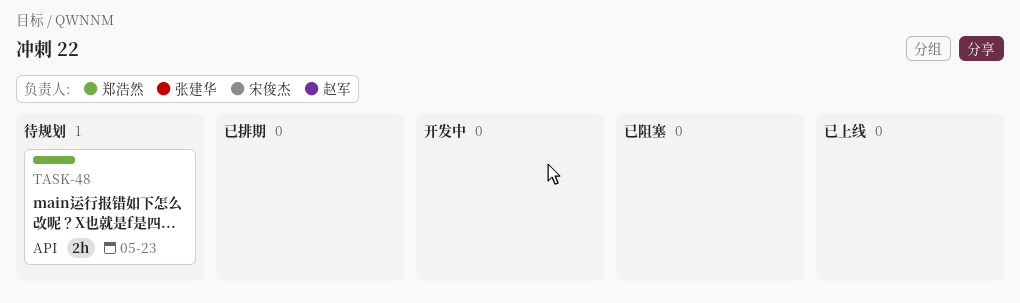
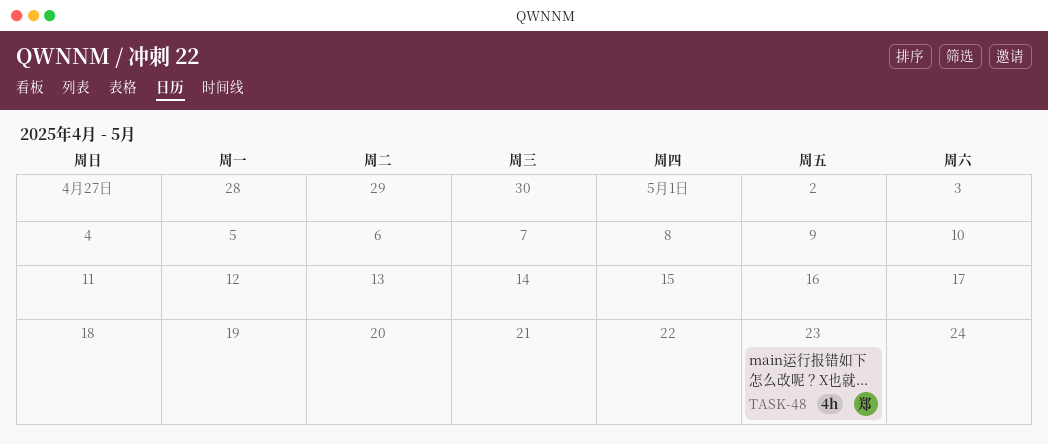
TASK-48, estimate: 2h -> 4h

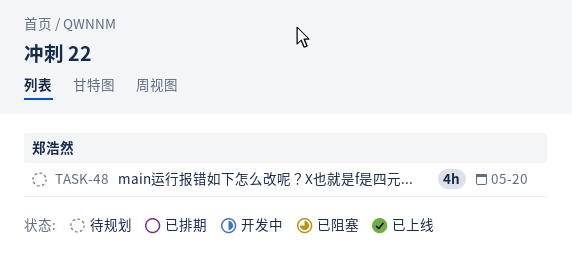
TASK-48, due: May 23 -> May 20

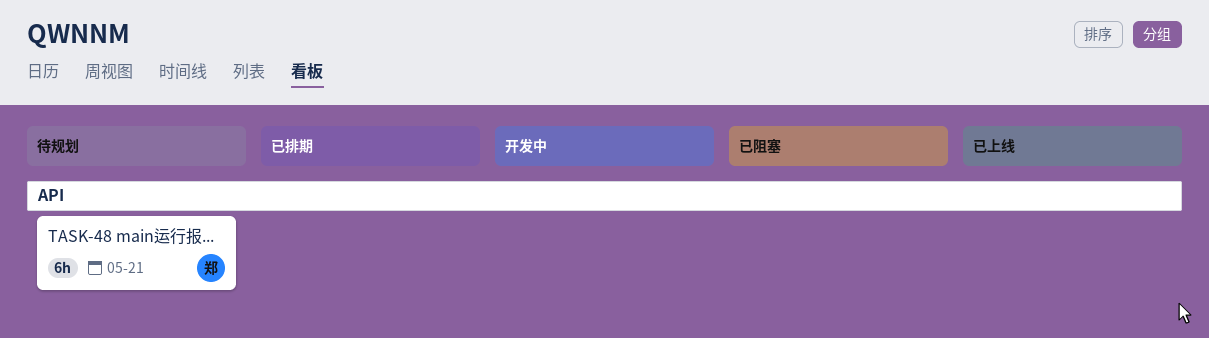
TASK-48, estimate: 4h -> 6h
TASK-48, due: May 20 -> May 21

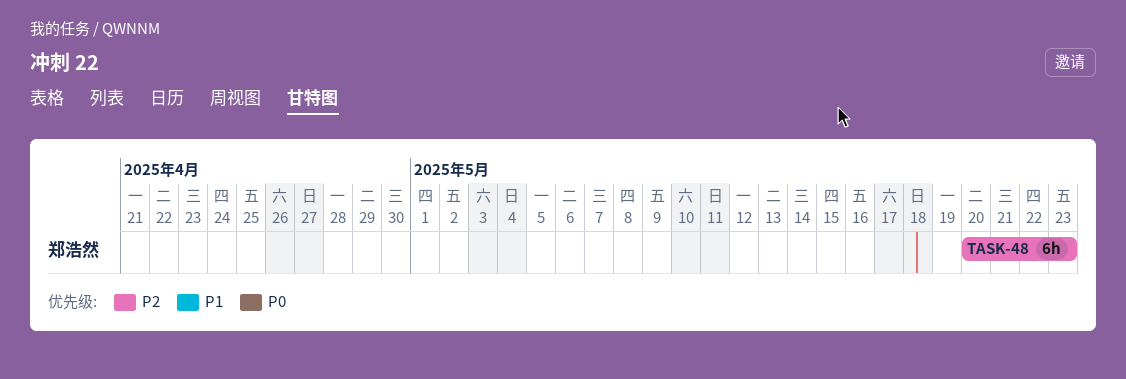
TASK-48, due: May 21 -> May 23

